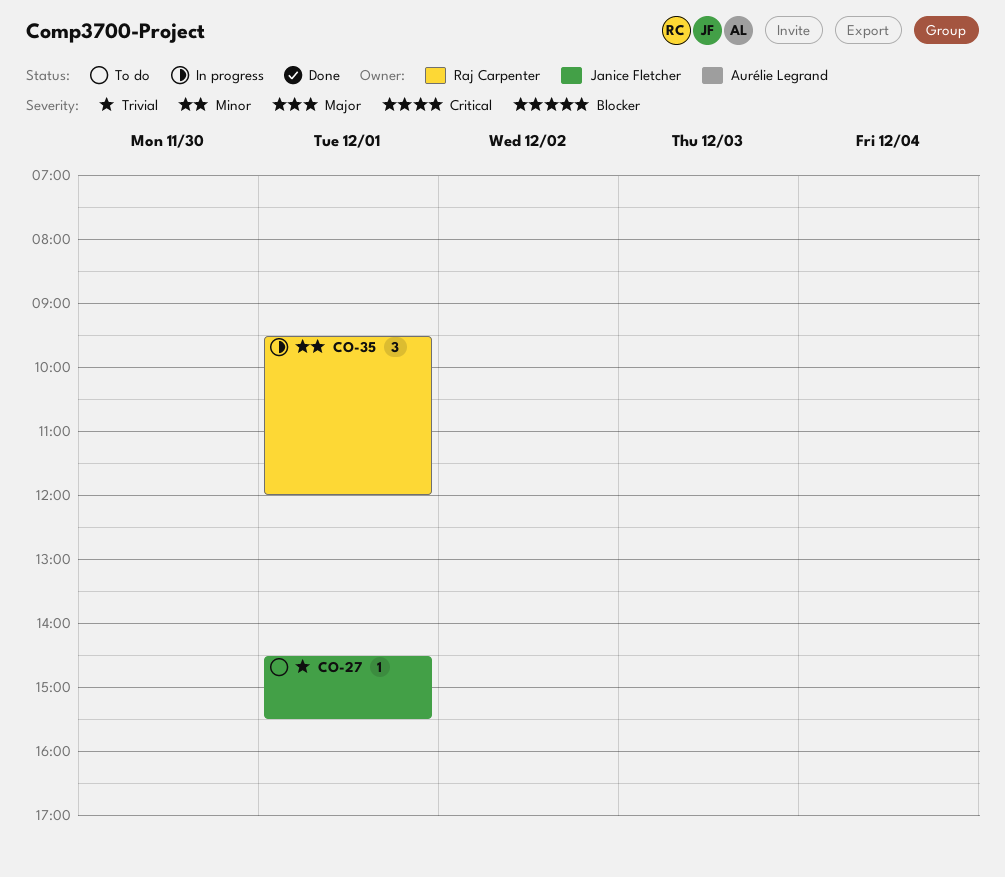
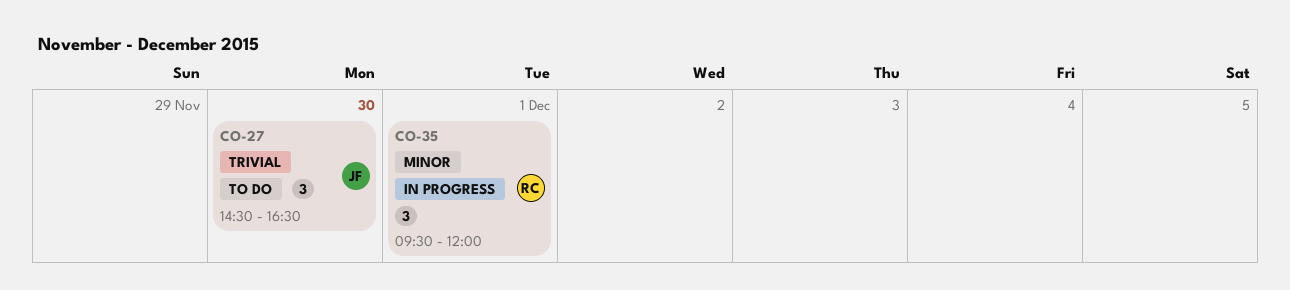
CO-27, estimate: 1 -> 3
CO-27, day: Dec 1 -> Nov 30
CO-27, ends: 15:30 -> 16:30

